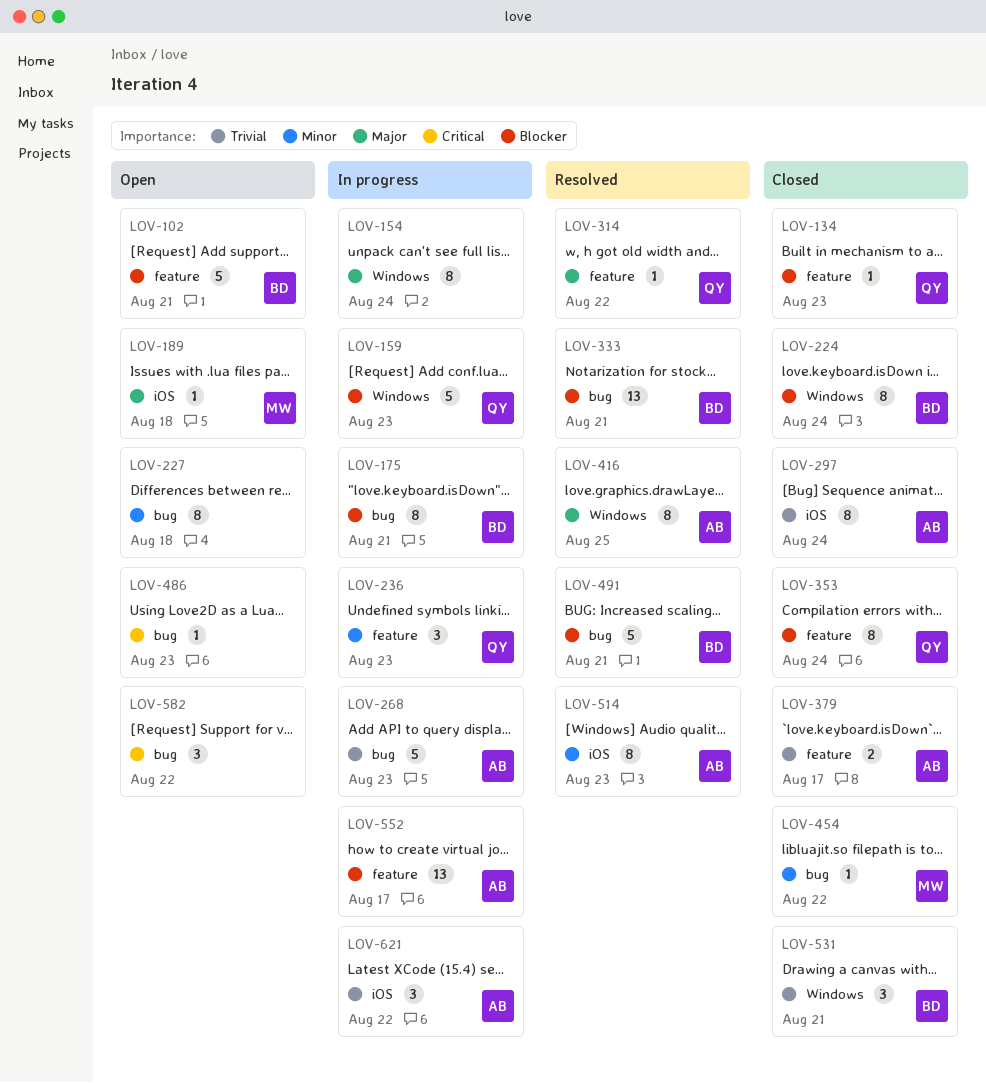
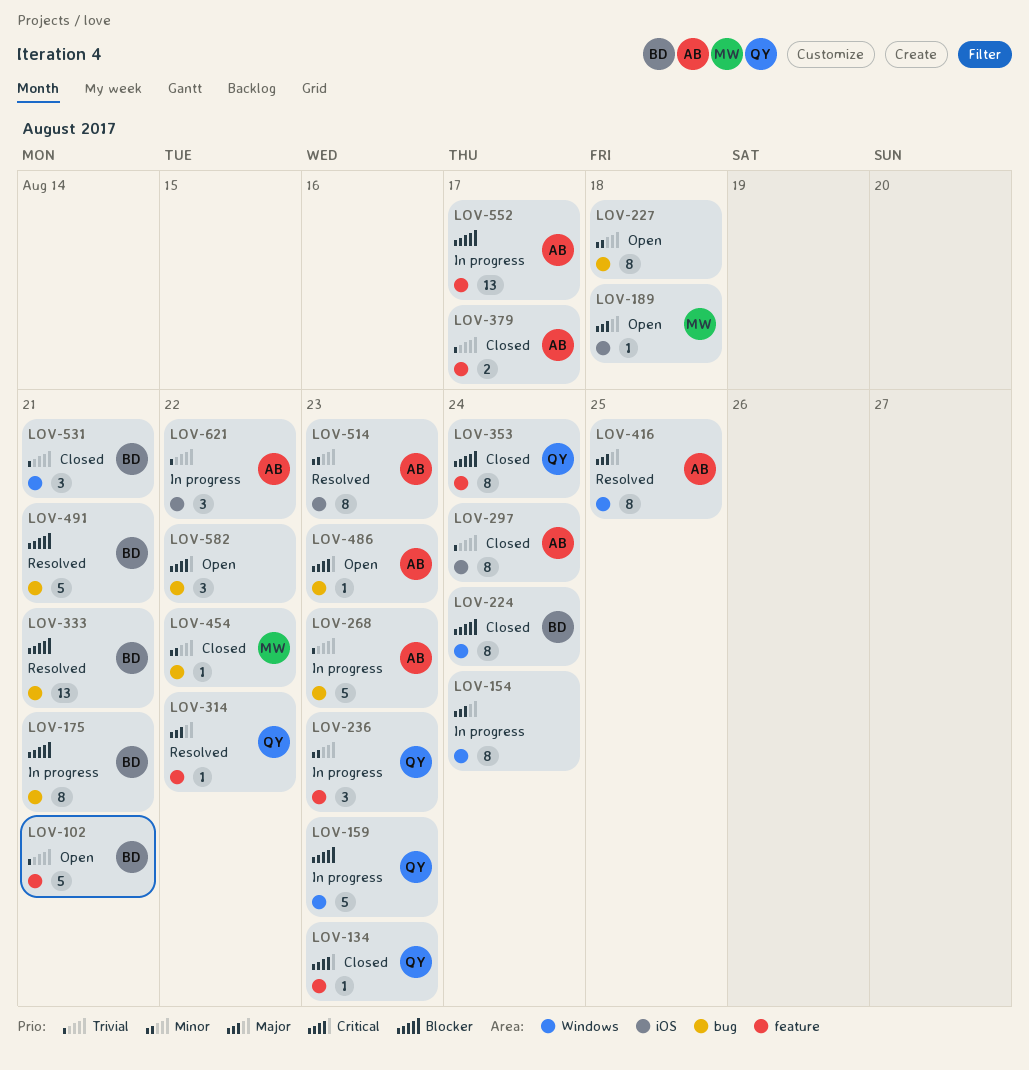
LOV-102, priority: Blocker -> Trivial
LOV-134, priority: Blocker -> Critical
LOV-486, owner: none -> AB

